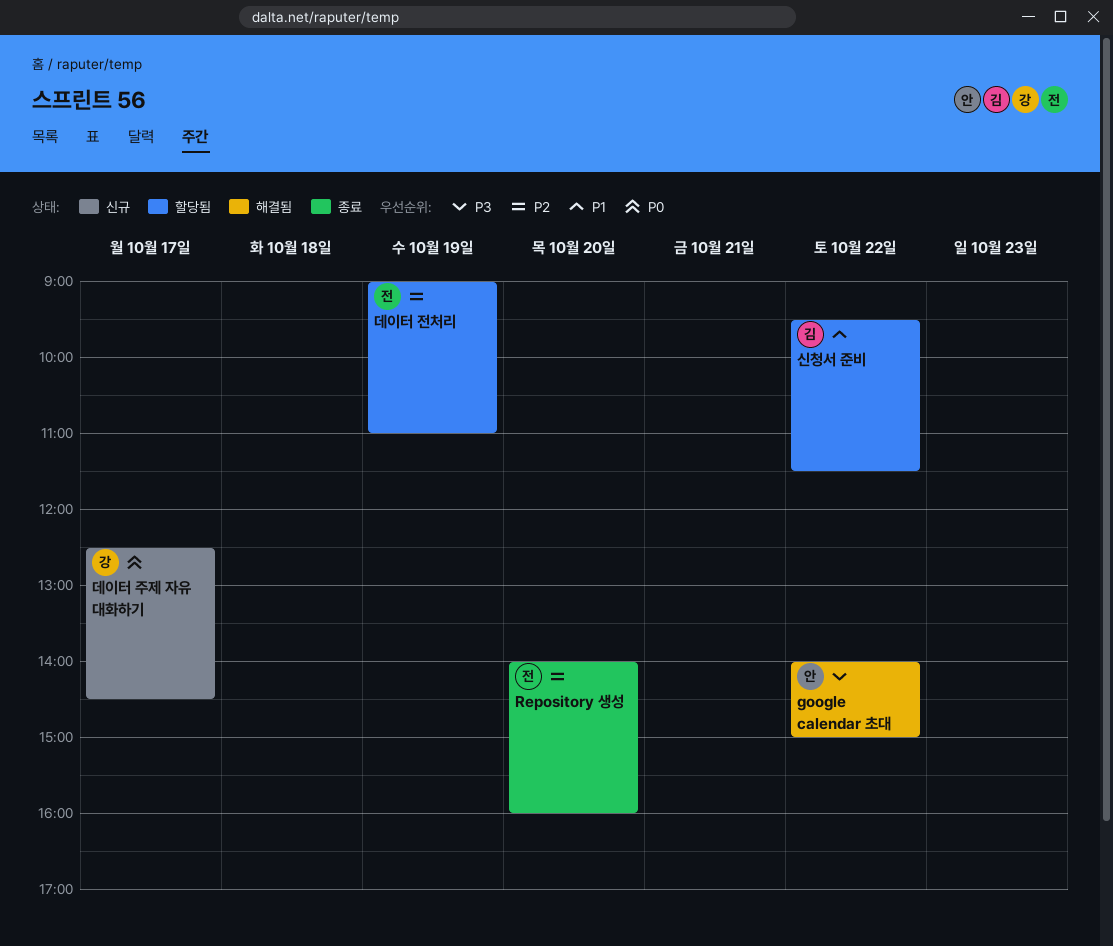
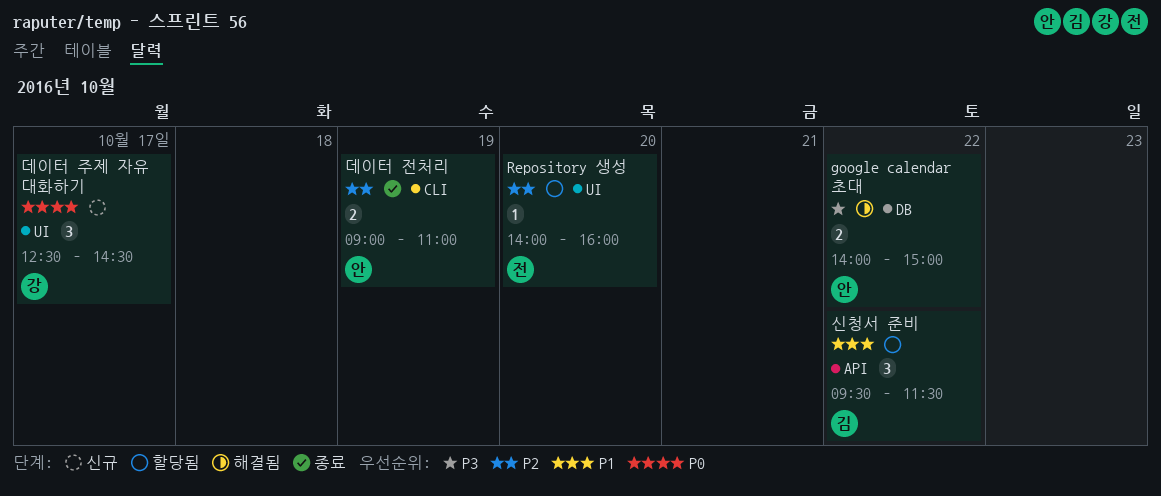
Repository 생성, status: 종료 -> 할당됨
데이터 전처리, status: 할당됨 -> 종료
데이터 전처리, owner: 전 -> 안

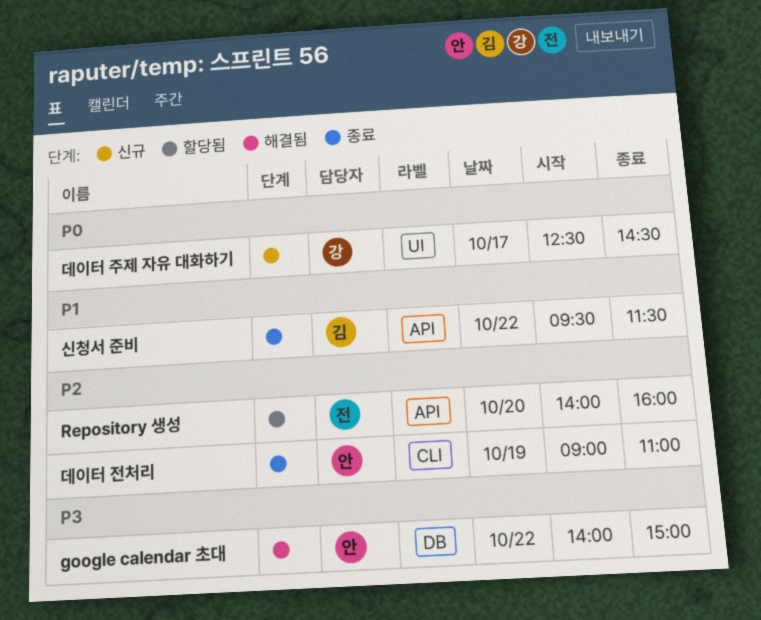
Repository 생성, label: UI -> API
신청서 준비, status: 할당됨 -> 종료

